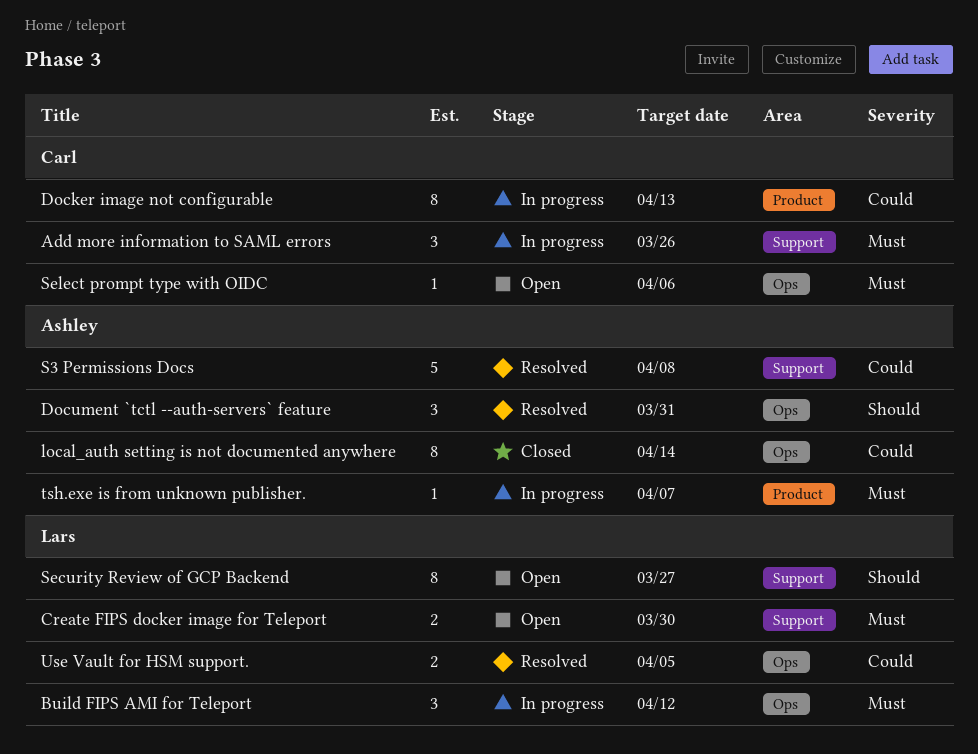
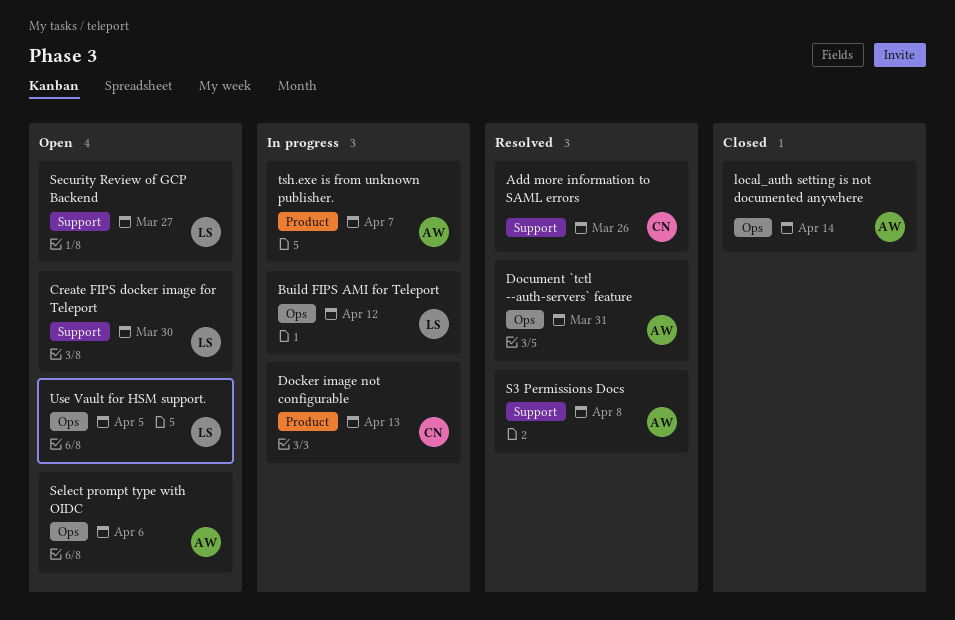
Add more information to SAML errors, status: In progress -> Resolved
Select prompt type with OIDC, owner: Carl -> Ashley
Use Vault for HSM support., status: Resolved -> Open

